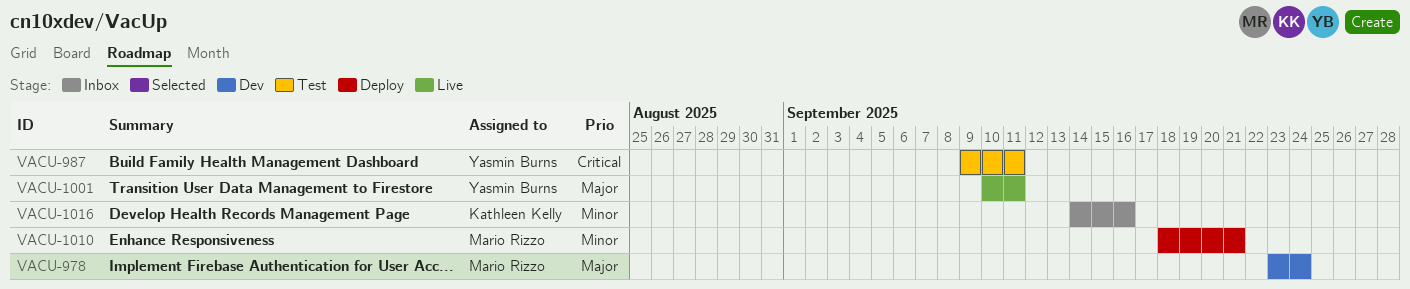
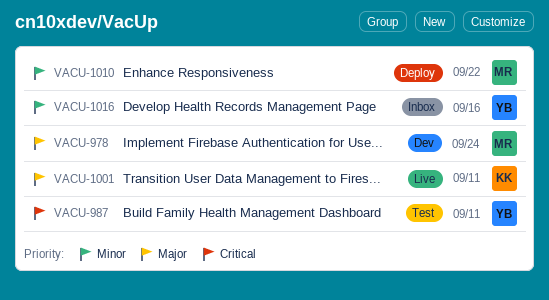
VACU-1001, owner: Yasmin Burns -> Kathleen Kelly
VACU-1010, due: Sep 21 -> Sep 22
VACU-1016, owner: Kathleen Kelly -> Yasmin Burns

